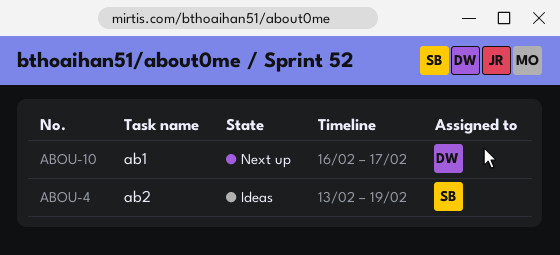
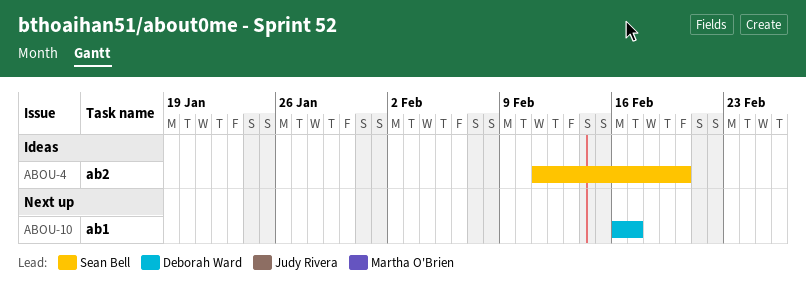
ABOU-4, start: Feb 13 -> Feb 11
ABOU-4, due: Feb 19 -> Feb 20

